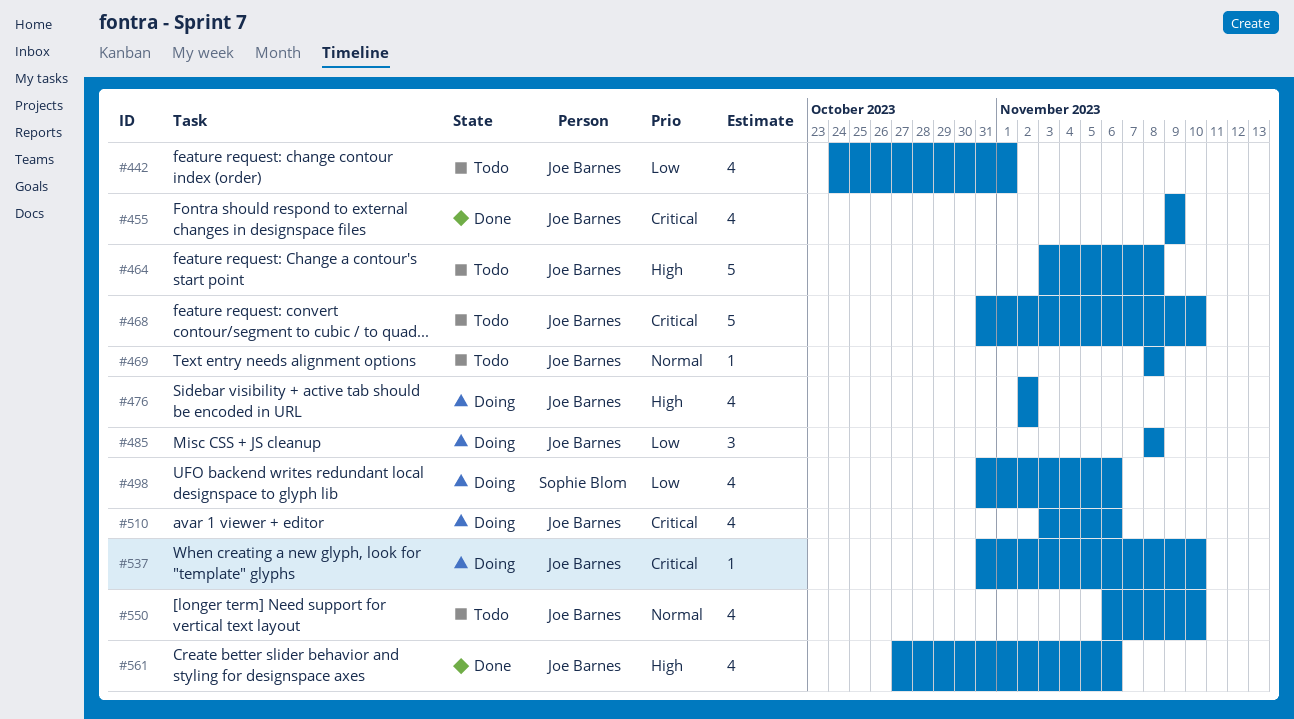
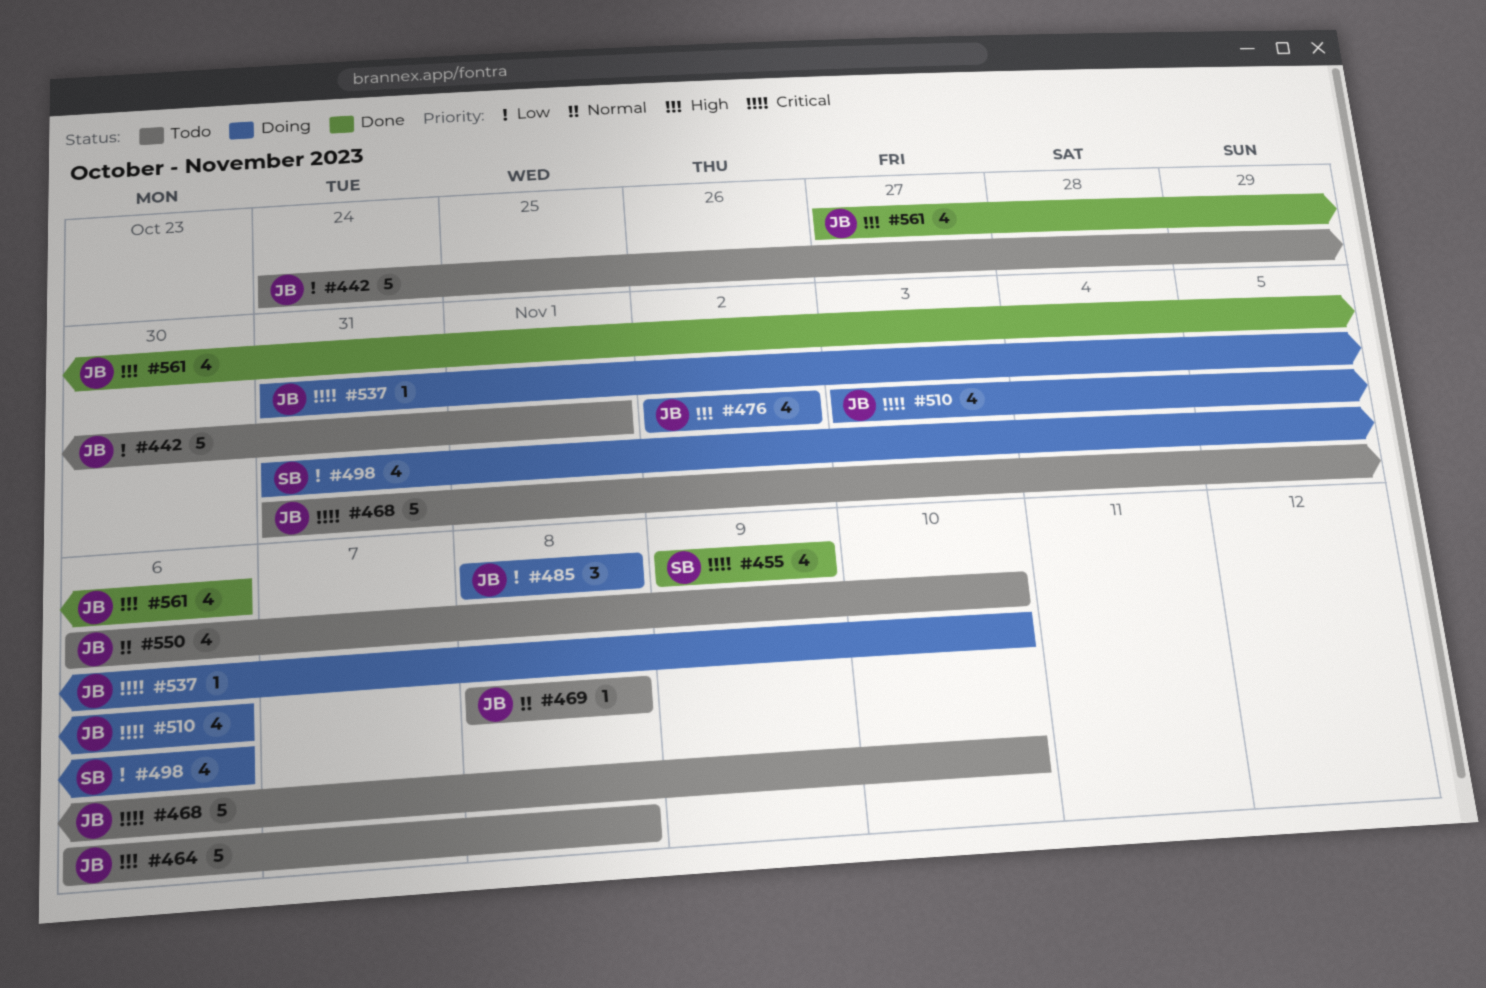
#442, estimate: 4 -> 5
#455, owner: Joe Barnes -> Sophie Blom
#464, start: Nov 3 -> Nov 6

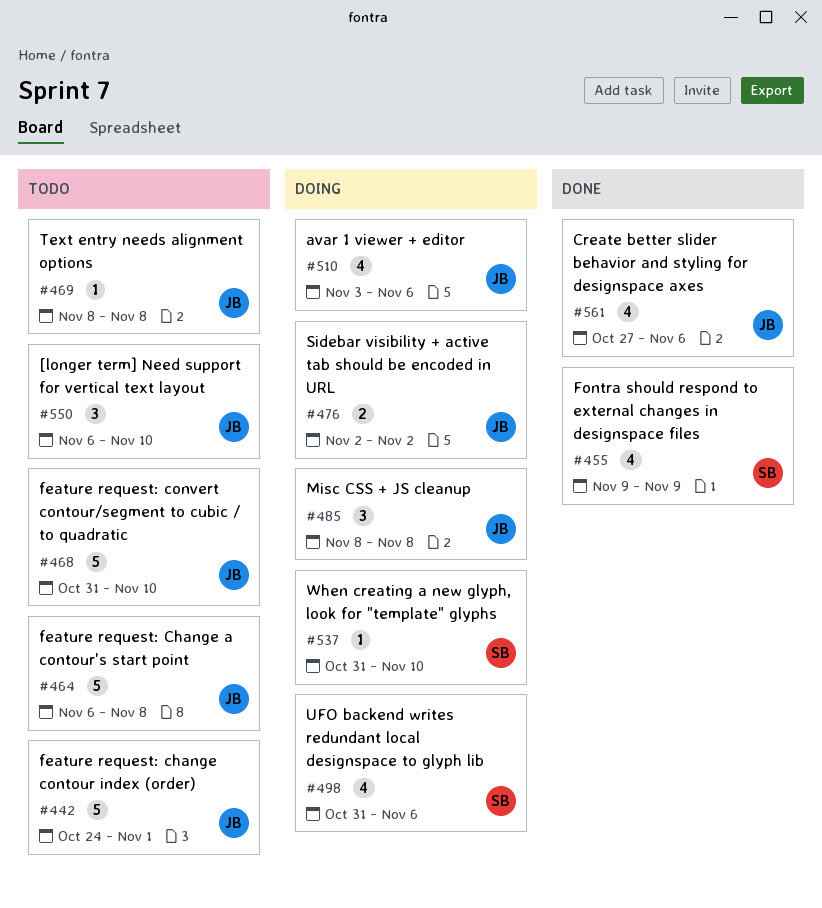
#476, estimate: 4 -> 2
#537, owner: JB -> SB
#550, estimate: 4 -> 3

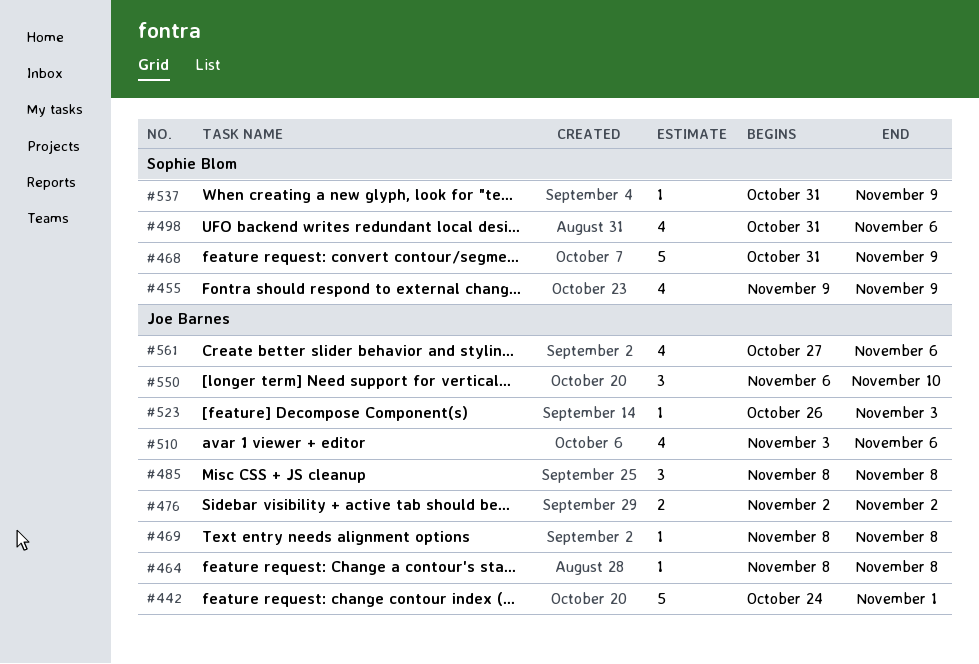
#464, estimate: 5 -> 1
#464, start: Nov 6 -> Nov 8
#468, owner: Joe Barnes -> Sophie Blom
#468, due: Nov 10 -> Nov 9
#523: none -> present
#537, due: Nov 10 -> Nov 9

